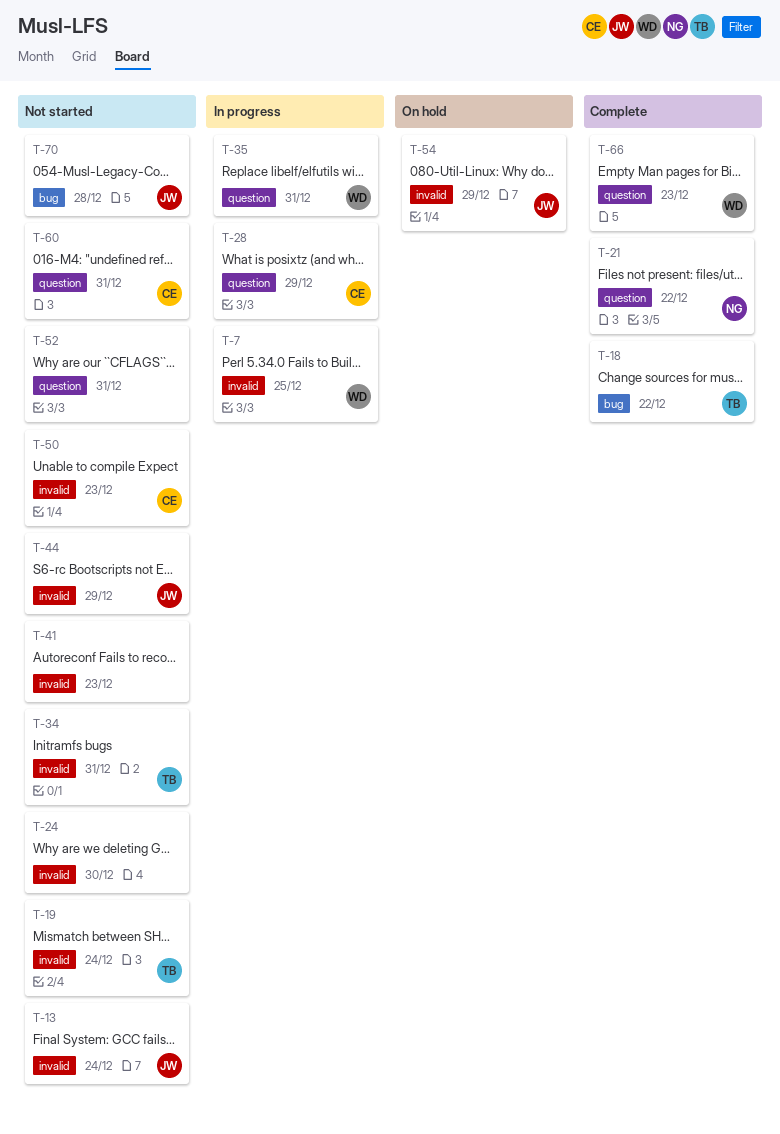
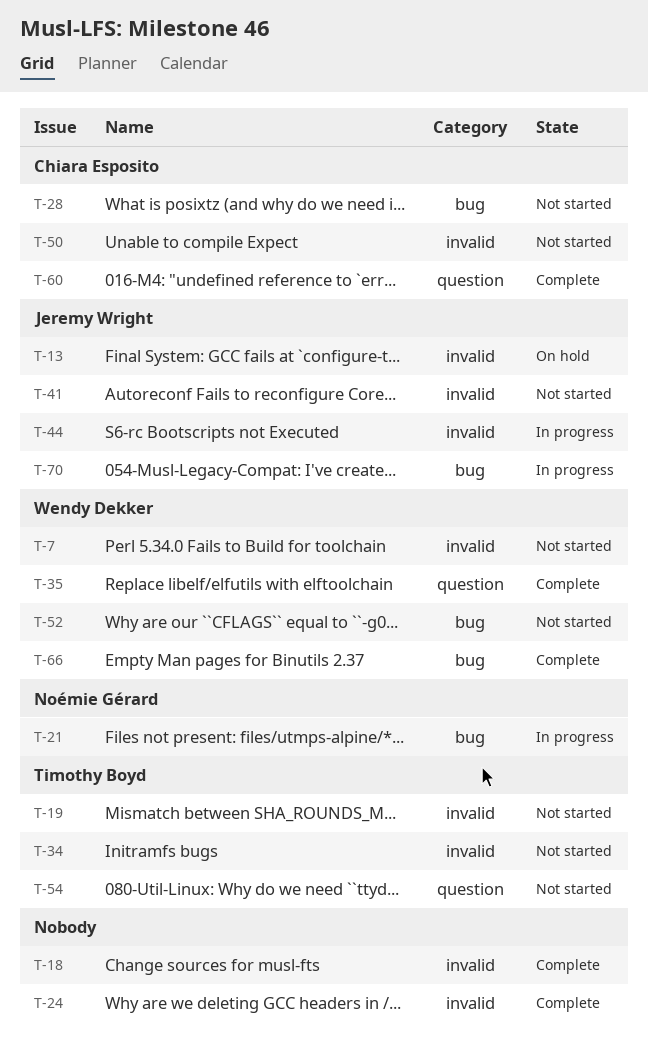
T-7, status: In progress -> Not started
T-13, status: Not started -> On hold
T-18, owner: Timothy Boyd -> none
T-18, label: bug -> invalid
T-21, status: Complete -> In progress
T-21, label: question -> bug
T-24, status: Not started -> Complete
T-28, status: In progress -> Not started
T-28, label: question -> bug
T-35, status: In progress -> Complete
T-41, owner: none -> Jeremy Wright
T-44, status: Not started -> In progress
T-52, owner: none -> Wendy Dekker
T-52, label: question -> bug
T-54, status: On hold -> Not started
T-54, owner: Jeremy Wright -> Timothy Boyd
T-54, label: invalid -> question
T-60, status: Not started -> Complete
T-66, label: question -> bug
T-70, status: Not started -> In progress

